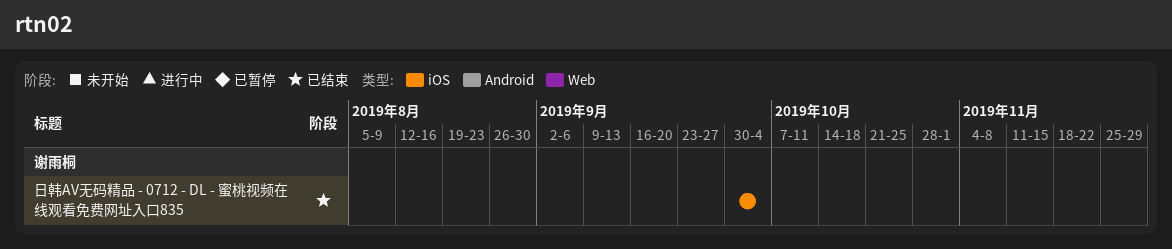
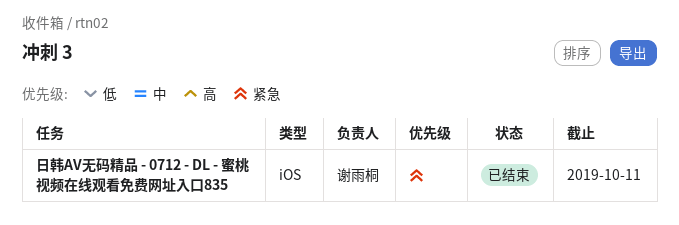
日韩AV无码精品 - 0712 - DL - 蜜桃视频在线观看免费网址入口835, due: Oct 4 -> Oct 11

